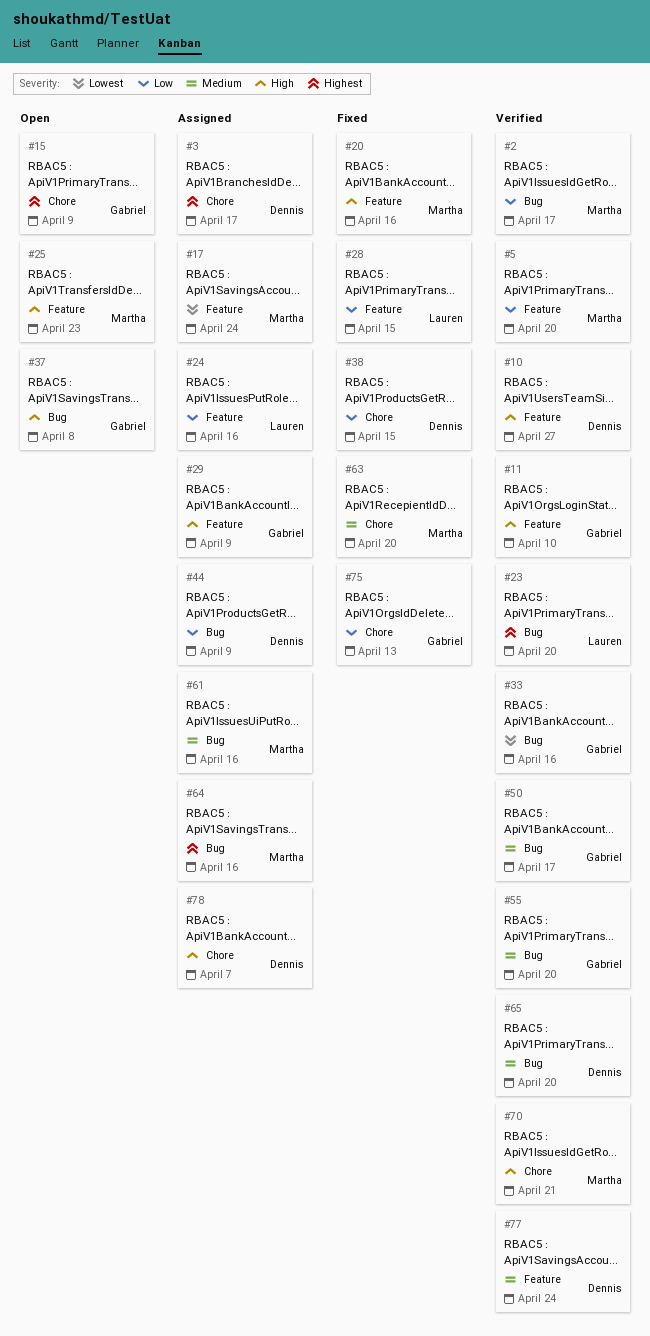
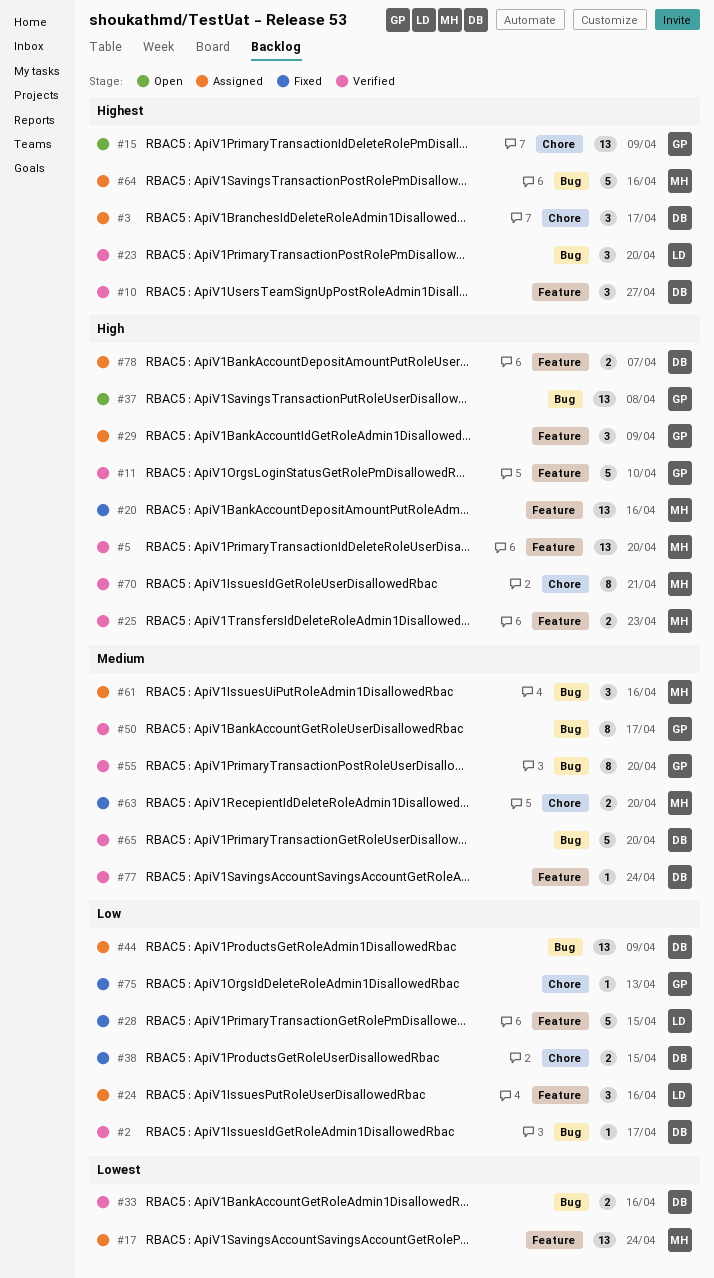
#2, owner: Martha -> Dennis
#5, priority: Low -> High
#10, priority: High -> Highest
#25, status: Open -> Verified
#33, owner: Gabriel -> Dennis
#78, label: Chore -> Feature

